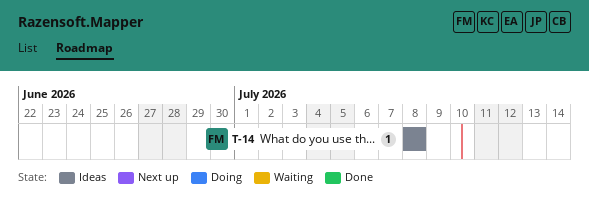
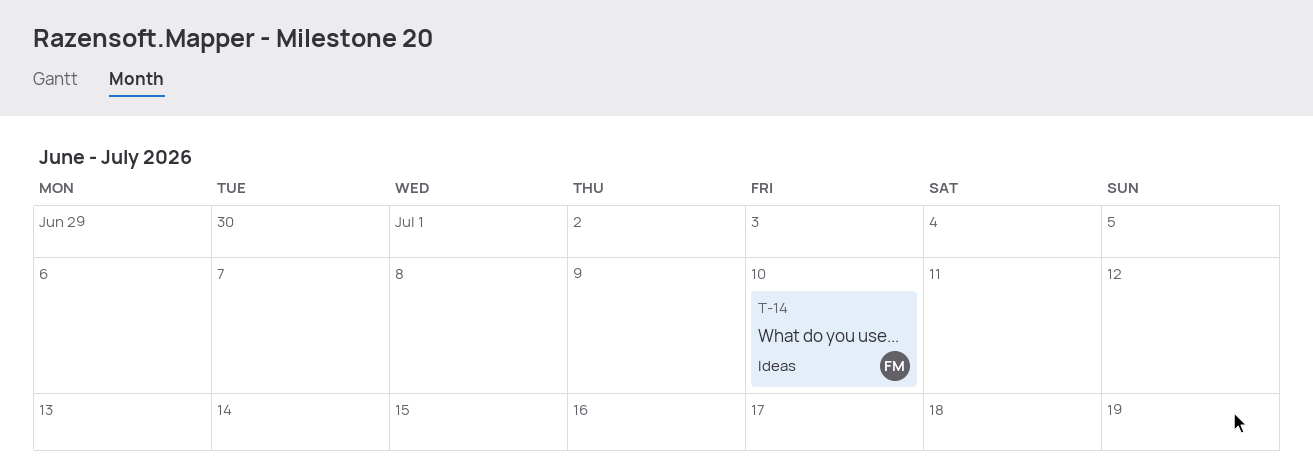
T-14, due: Jul 8 -> Jul 10

